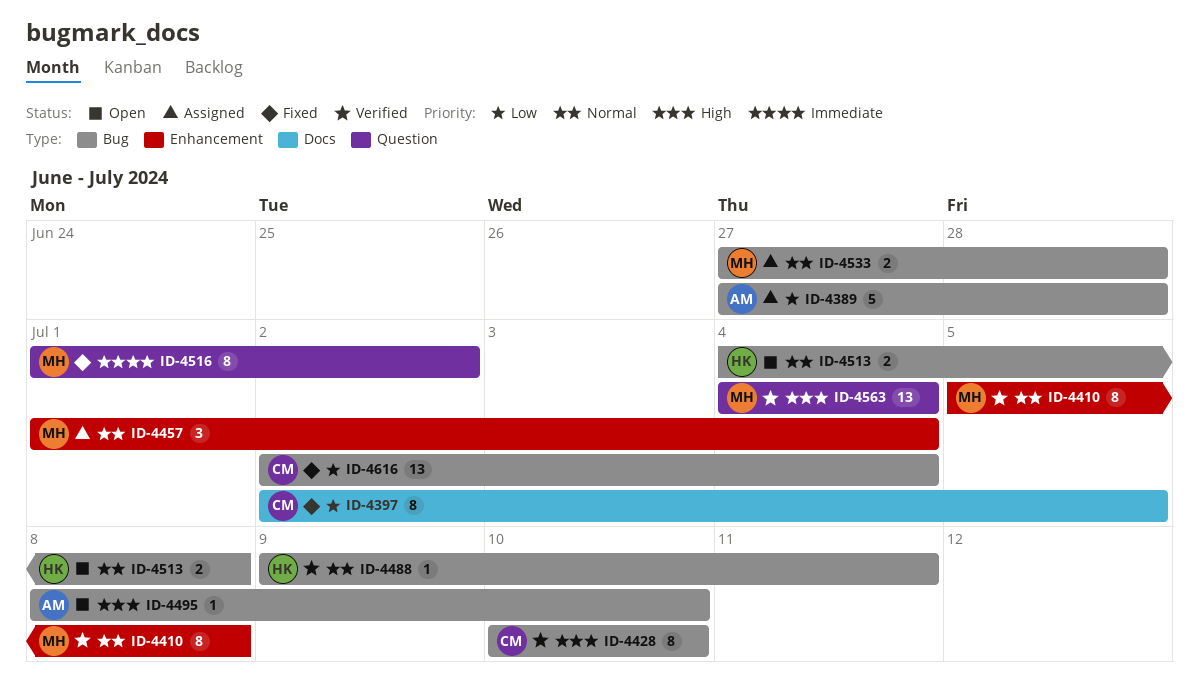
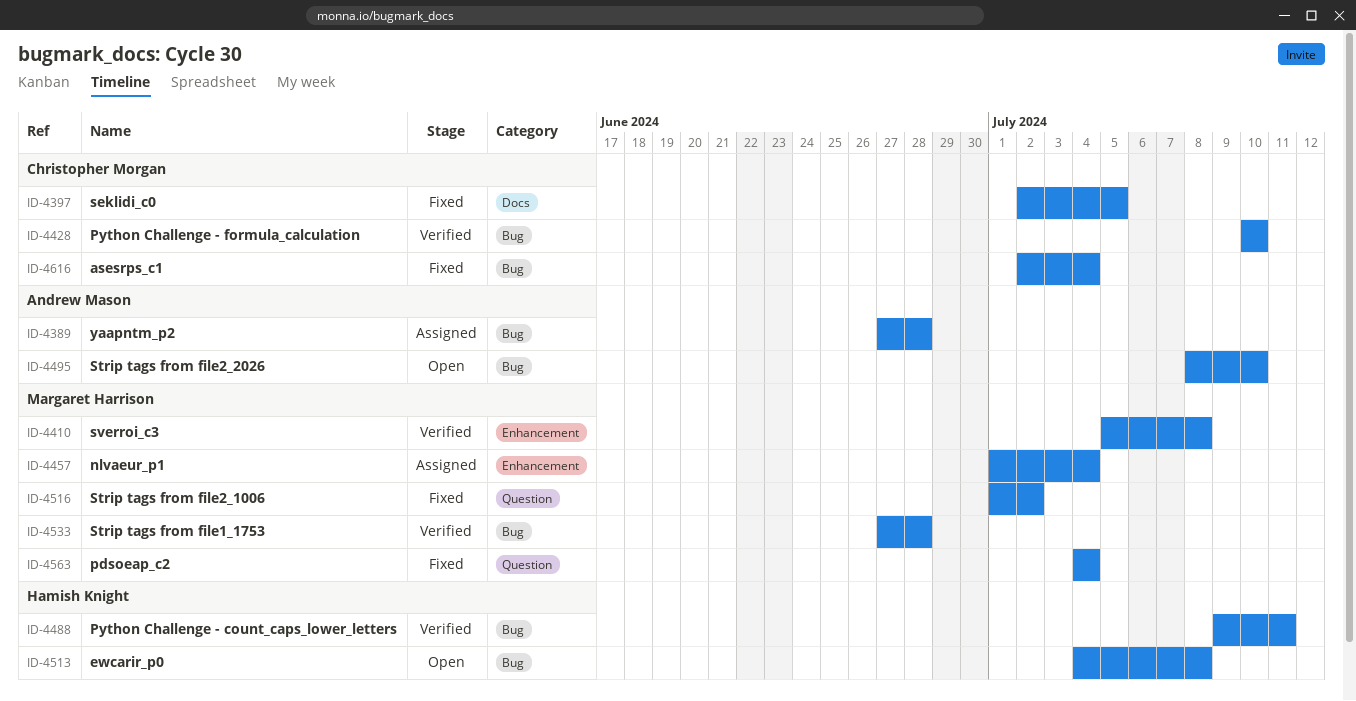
ID-4533, status: Assigned -> Verified
ID-4563, status: Verified -> Fixed

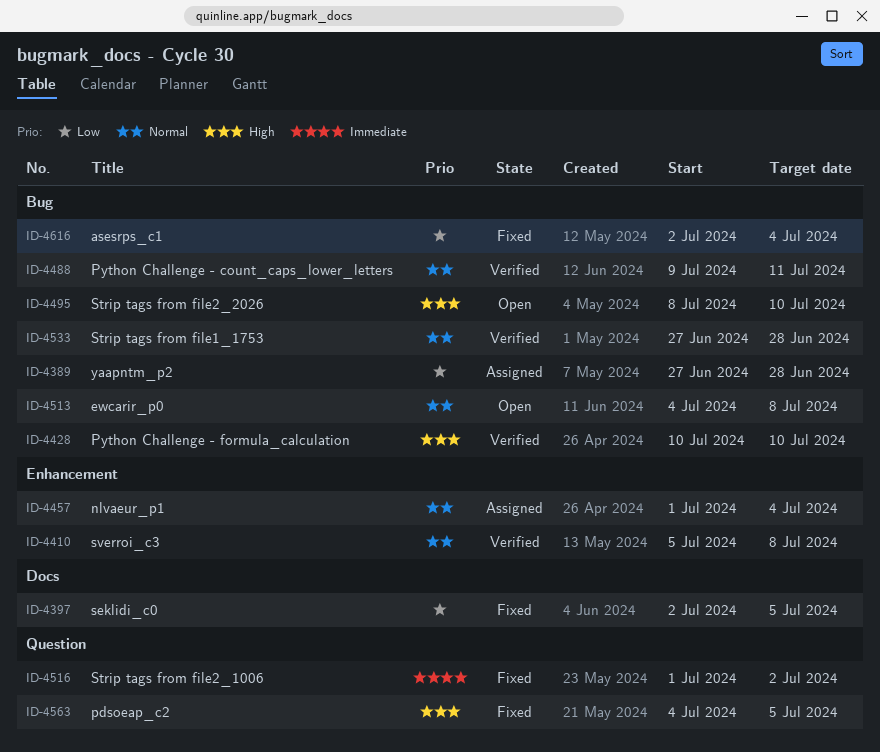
ID-4563, due: Jul 4 -> Jul 5

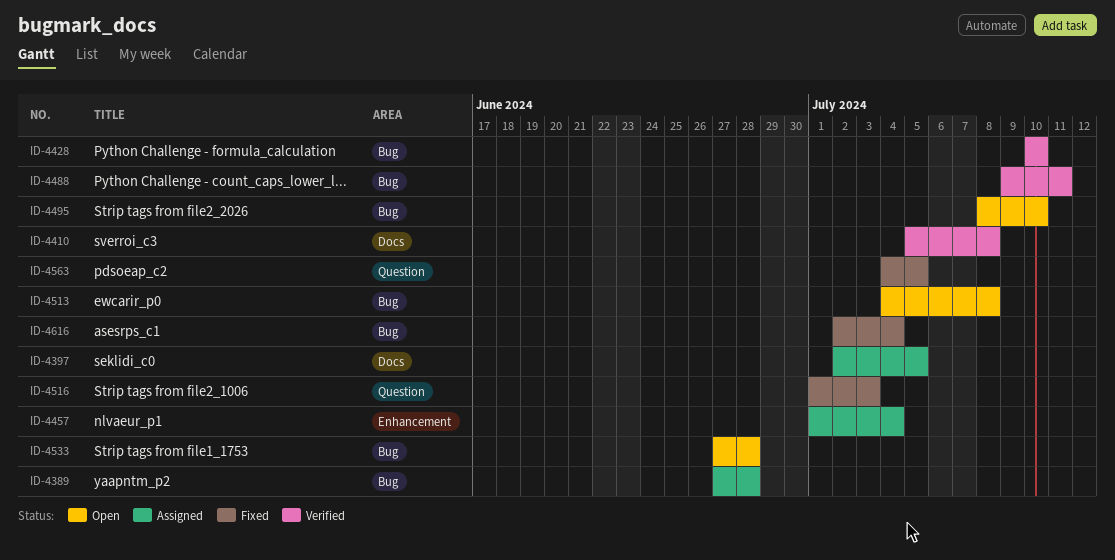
ID-4397, status: Fixed -> Assigned
ID-4410, label: Enhancement -> Docs
ID-4516, due: Jul 2 -> Jul 3
ID-4533, status: Verified -> Open

